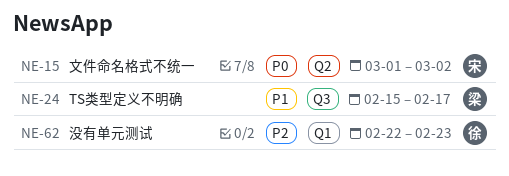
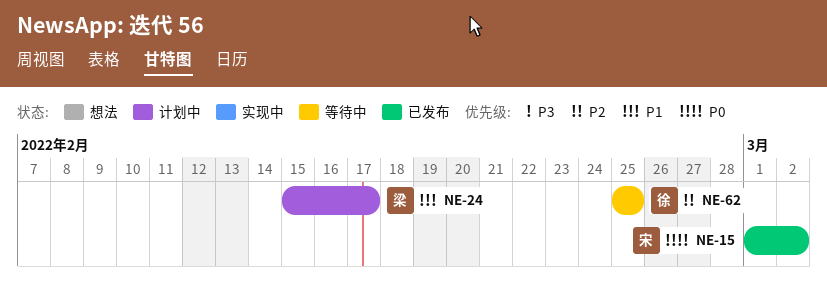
NE-62, start: Feb 22 -> Feb 25
NE-62, due: Feb 23 -> Feb 25

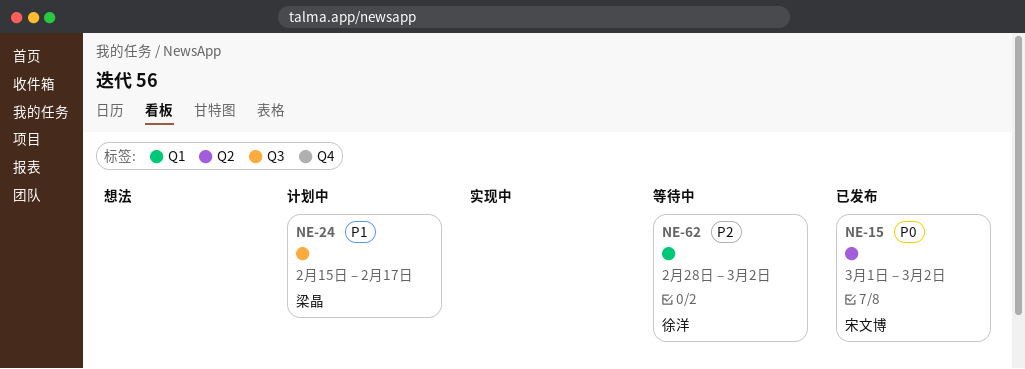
NE-62, start: Feb 25 -> Feb 28
NE-62, due: Feb 25 -> Mar 2

